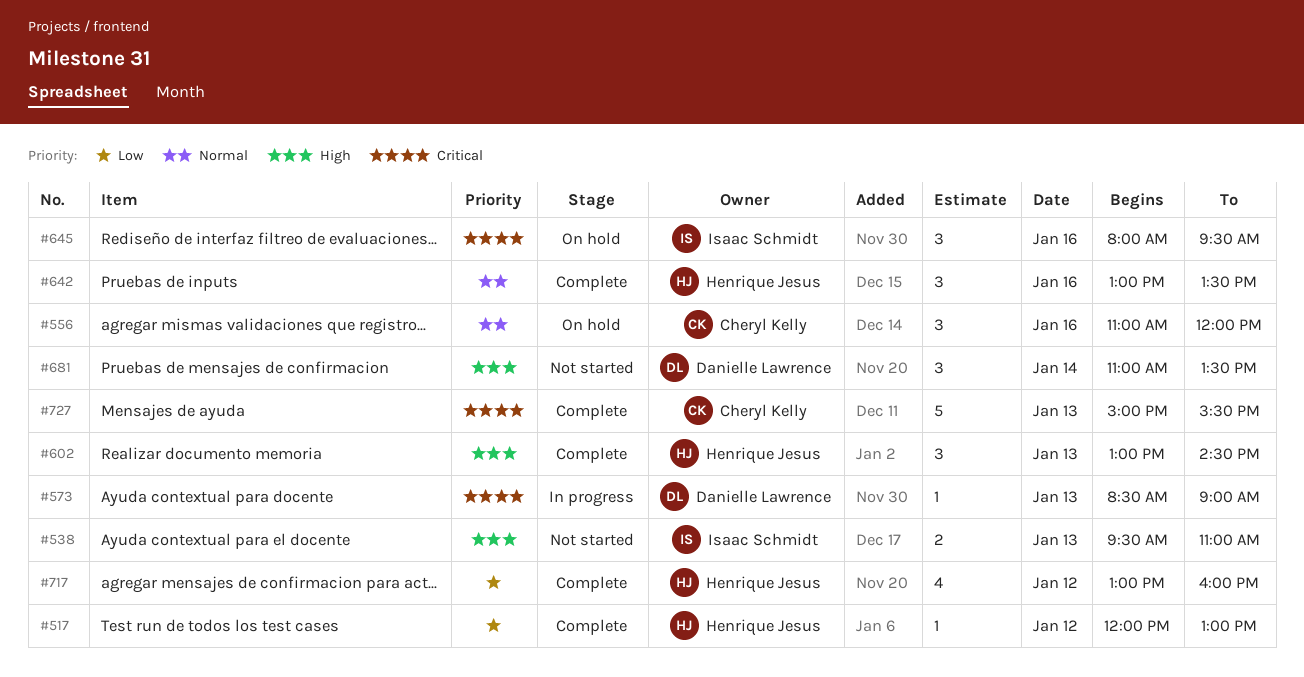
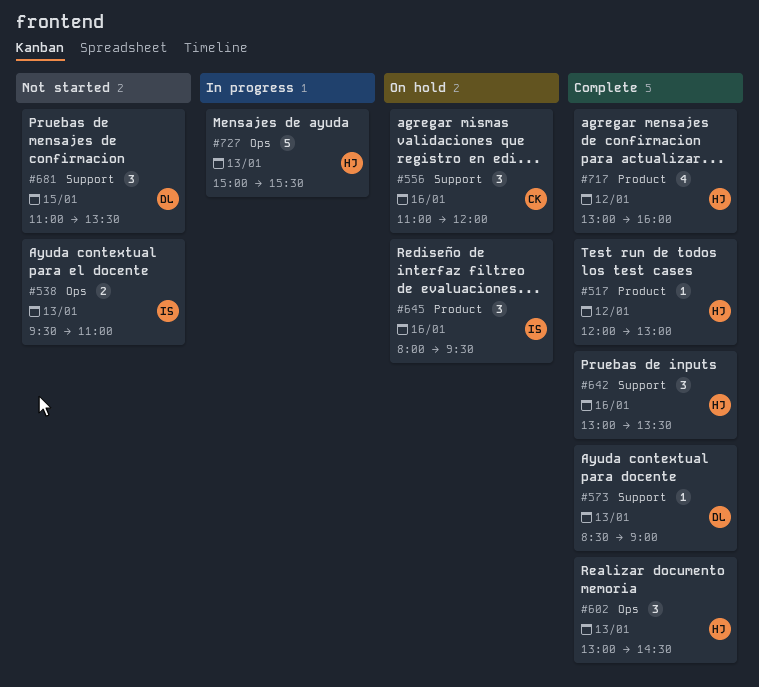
#573, status: In progress -> Complete
#681, day: Jan 14 -> Jan 15
#727, status: Complete -> In progress
#727, owner: Cheryl Kelly -> Henrique Jesus

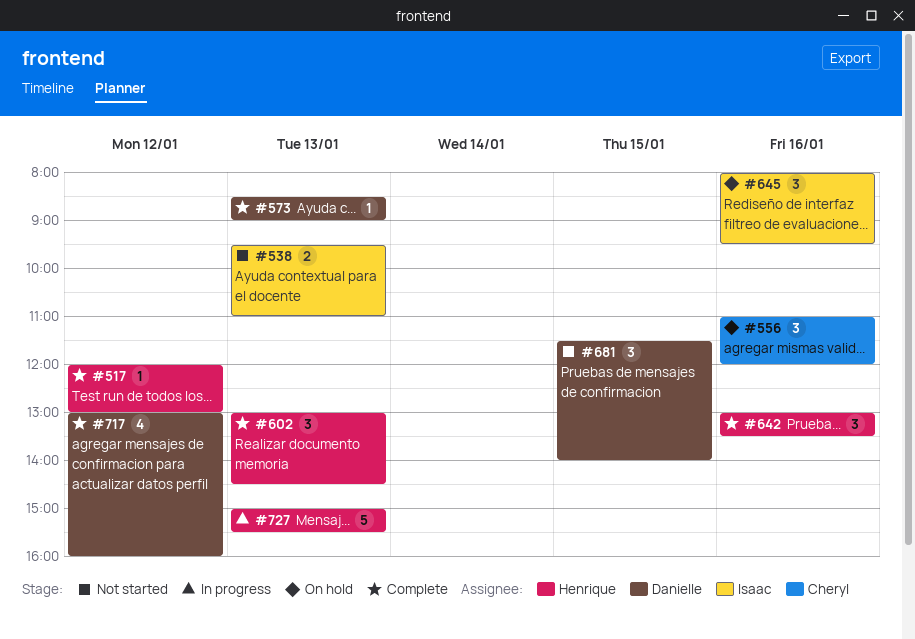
#681, begins: 11:00 -> 11:30
#681, ends: 13:30 -> 14:00
#717, owner: Henrique -> Danielle

